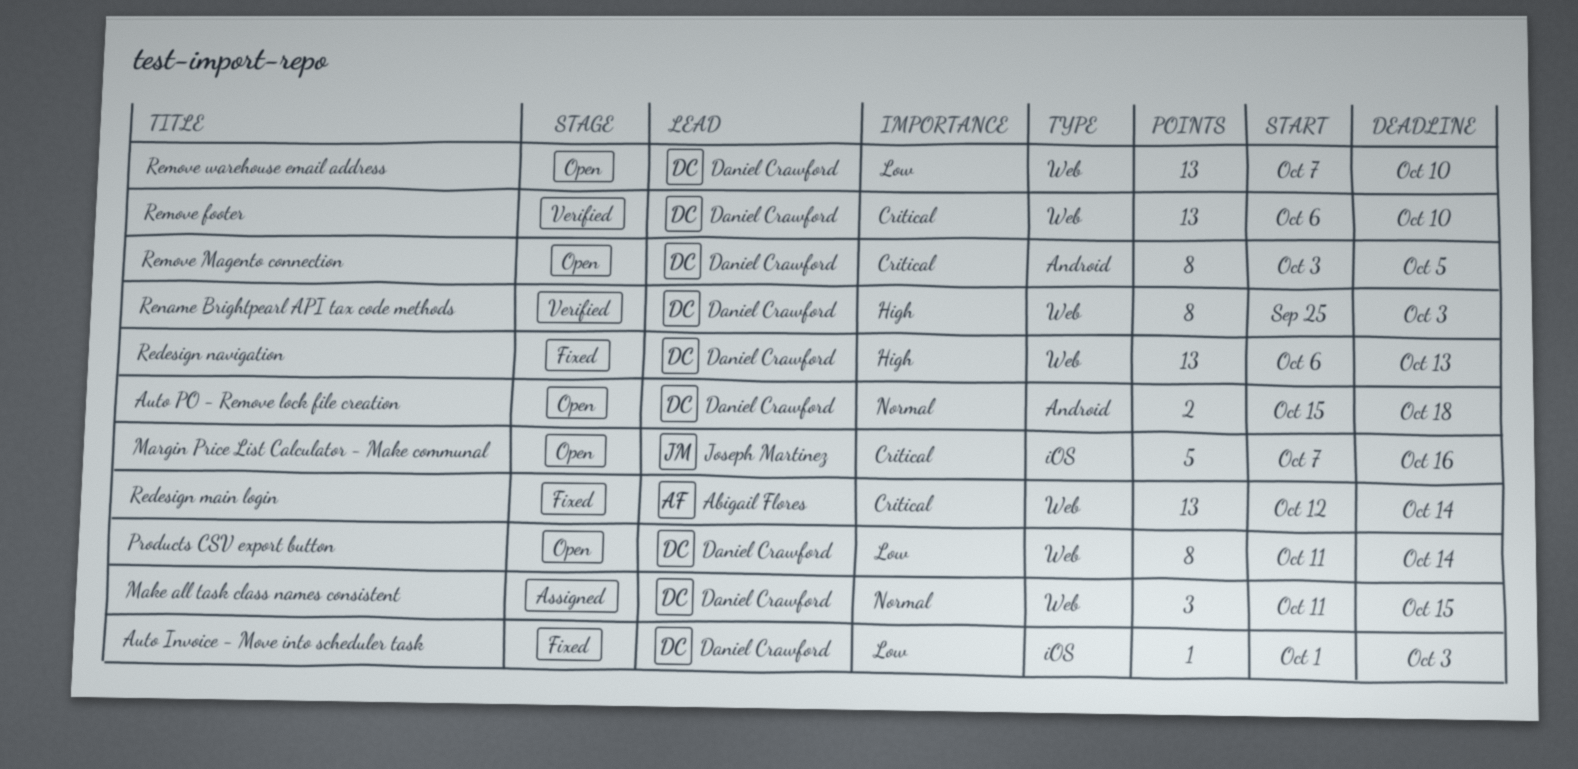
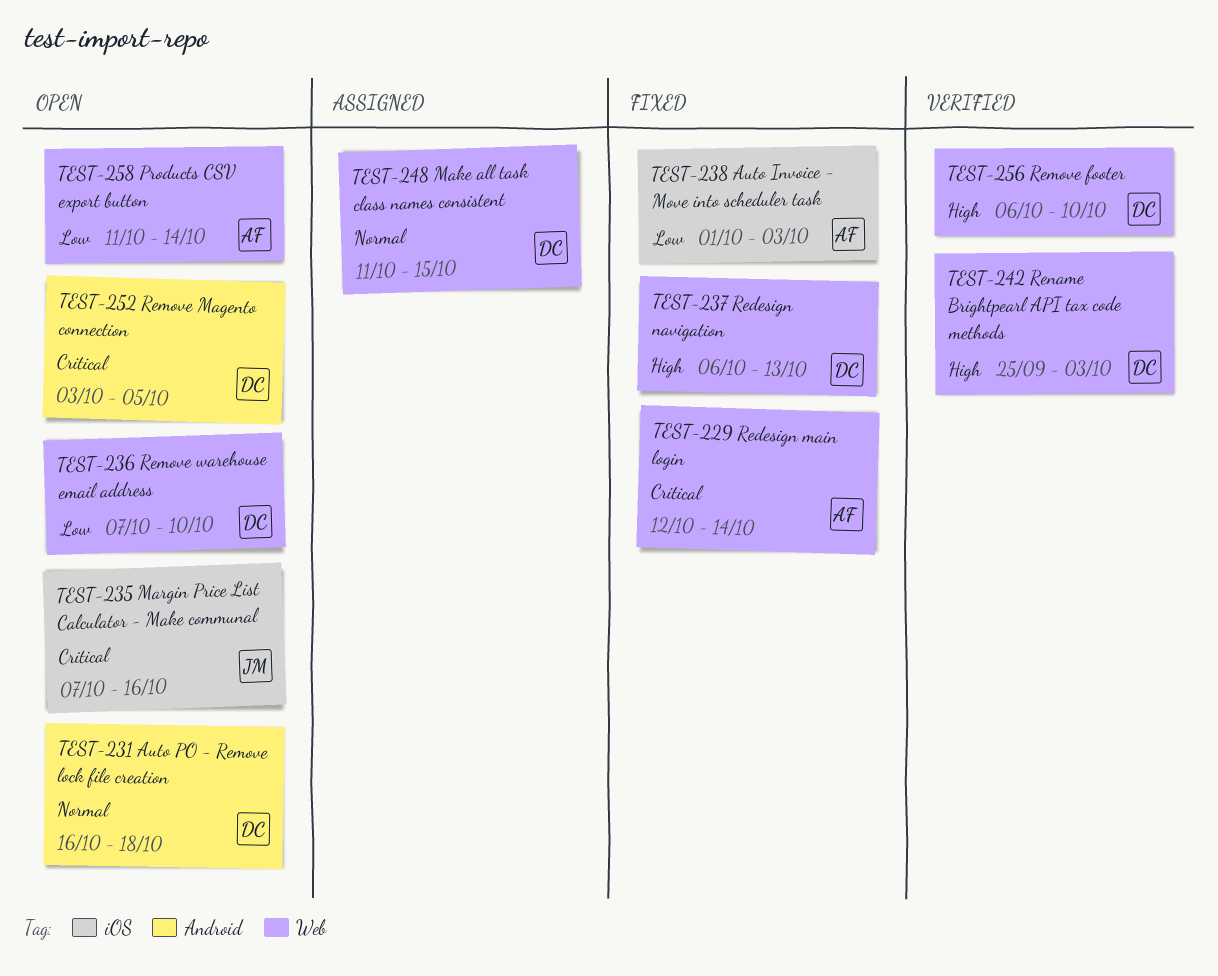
Auto Invoice - Move into scheduler task, owner: Daniel Crawford -> Abigail Flores
Auto PO - Remove lock file creation, start: Oct 15 -> Oct 16
Products CSV export button, owner: Daniel Crawford -> Abigail Flores
Remove footer, priority: Critical -> High

